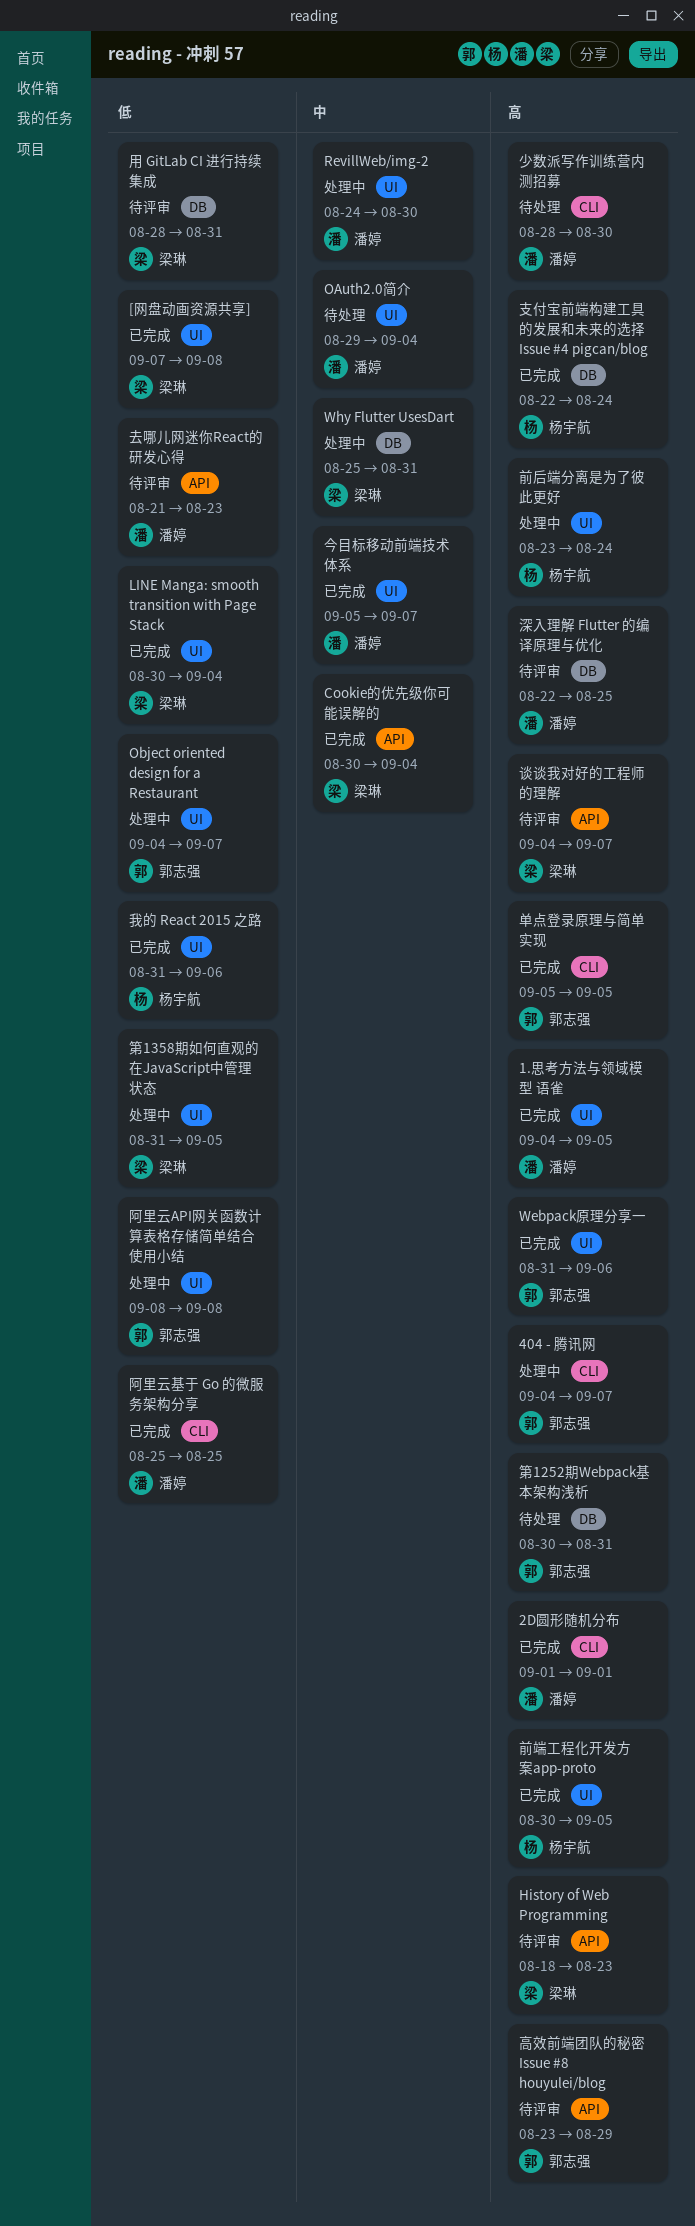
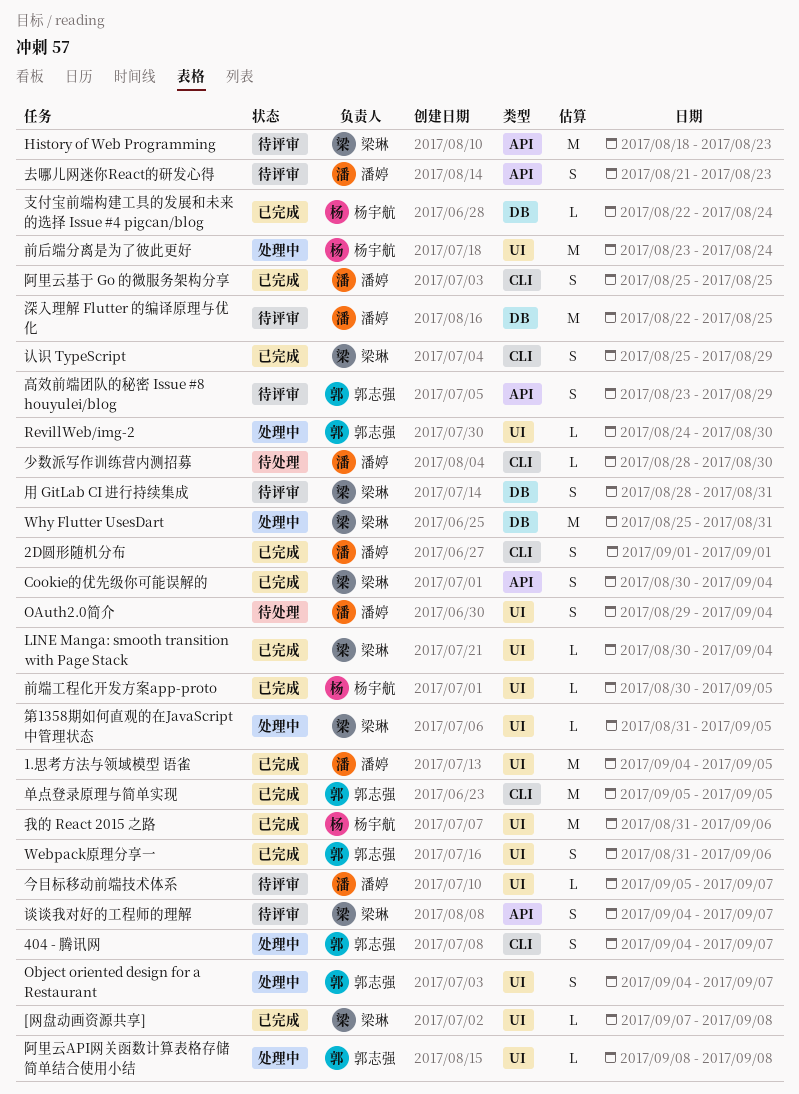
RevillWeb/img-2, owner: 潘婷 -> 郭志强
今目标移动前端技术体系, status: 已完成 -> 待评审
第1252期Webpack基本架构浅析: present -> none
认识 TypeScript: none -> present

